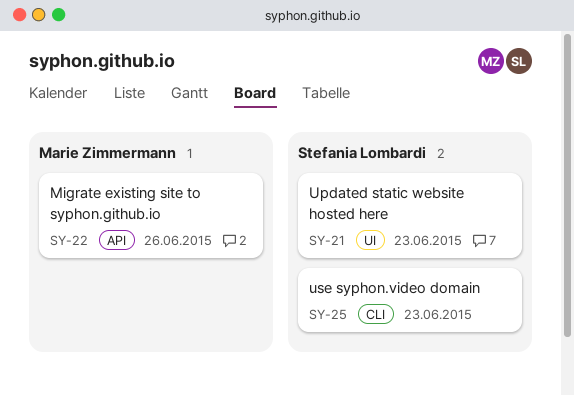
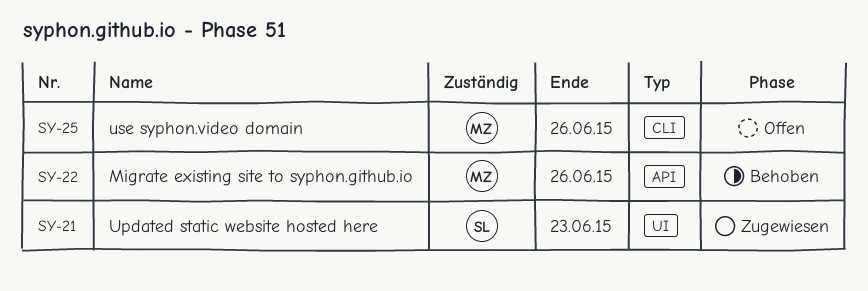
SY-25, owner: Stefania Lombardi -> Marie Zimmermann
SY-25, due: Jun 23 -> Jun 26

